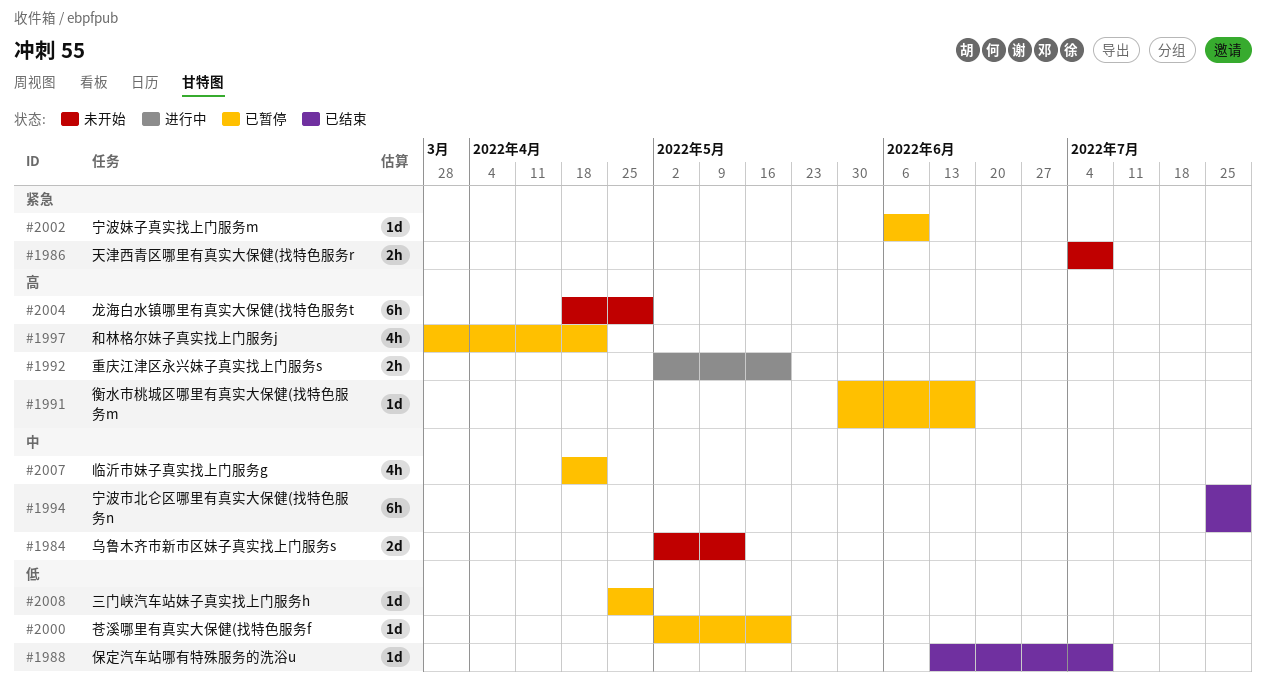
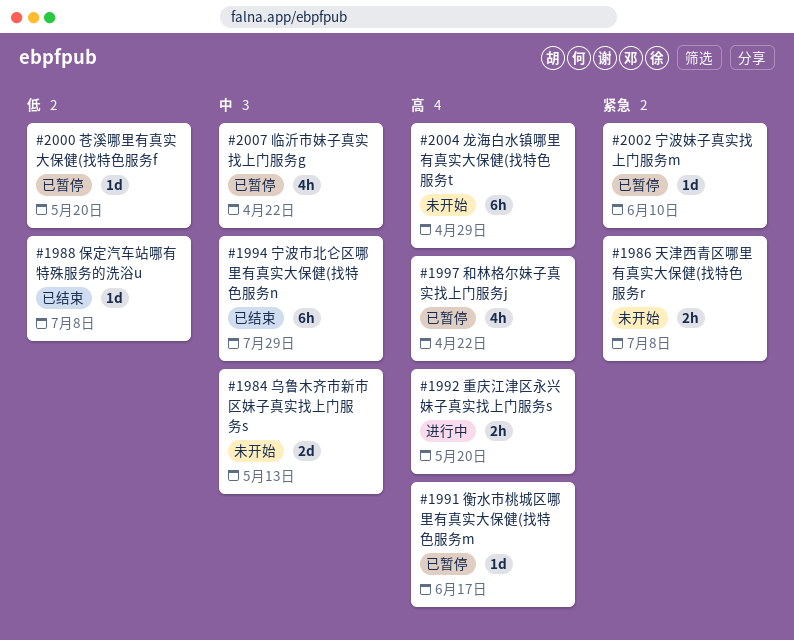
#2008: present -> none

